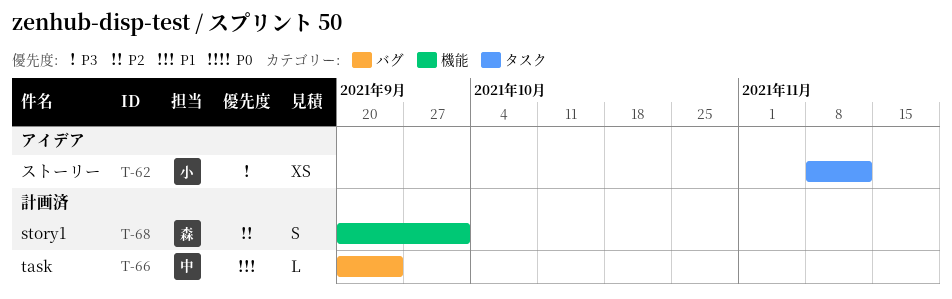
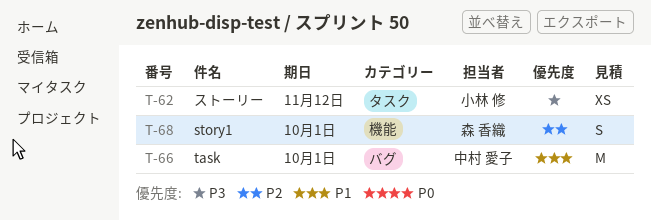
T-66, estimate: L -> M
T-66, due: Sep 24 -> Oct 1

